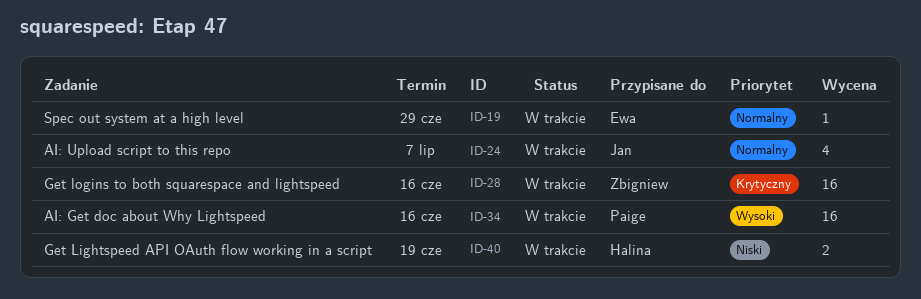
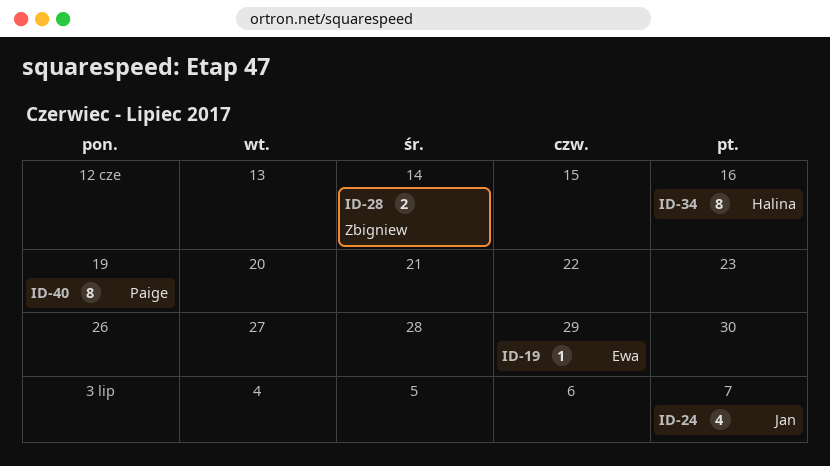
ID-28, estimate: 16 -> 2
ID-28, due: Jun 16 -> Jun 14
ID-34, owner: Paige -> Halina
ID-34, estimate: 16 -> 8
ID-40, owner: Halina -> Paige
ID-40, estimate: 2 -> 8

